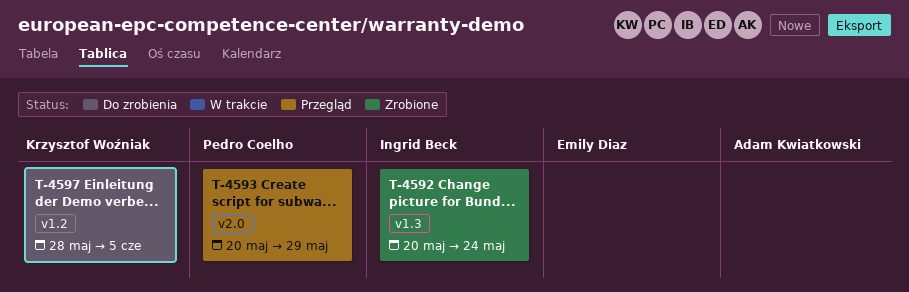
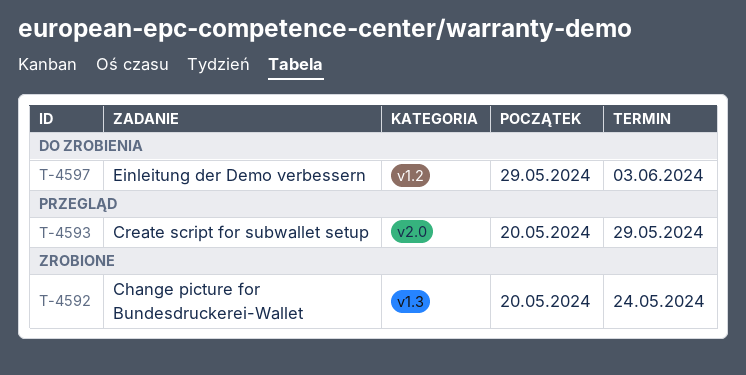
T-4597, start: May 28 -> May 29
T-4597, due: Jun 5 -> Jun 3

